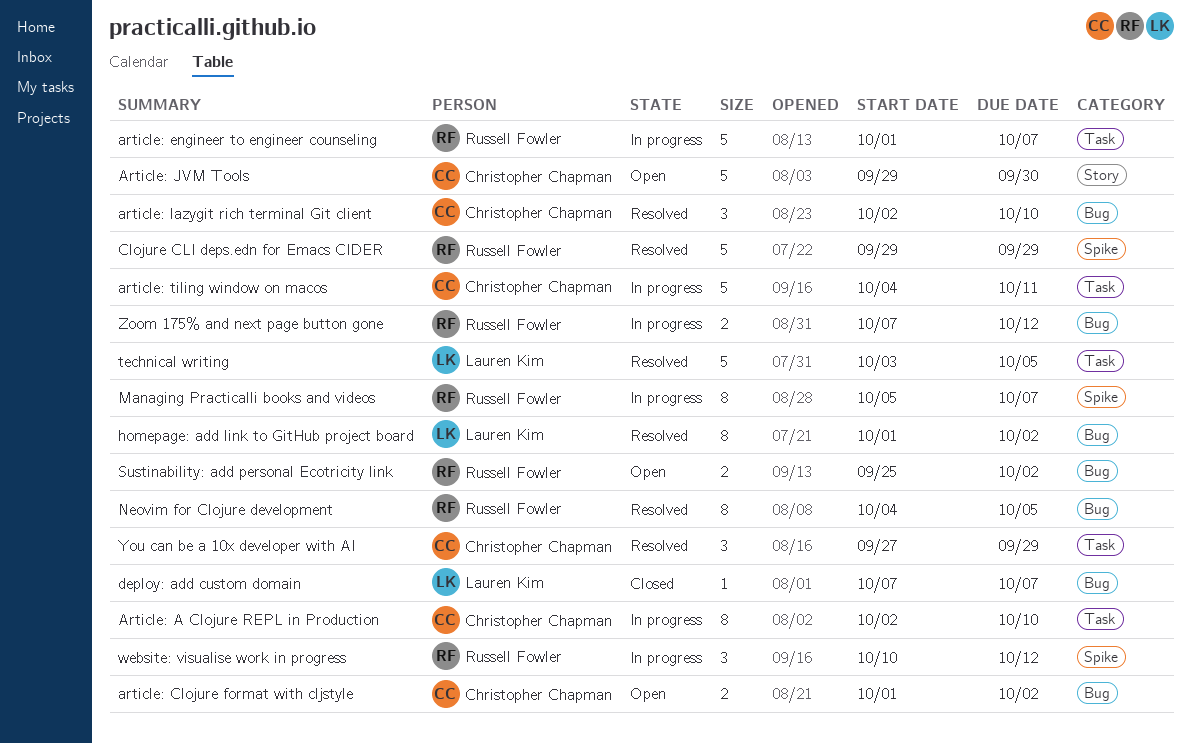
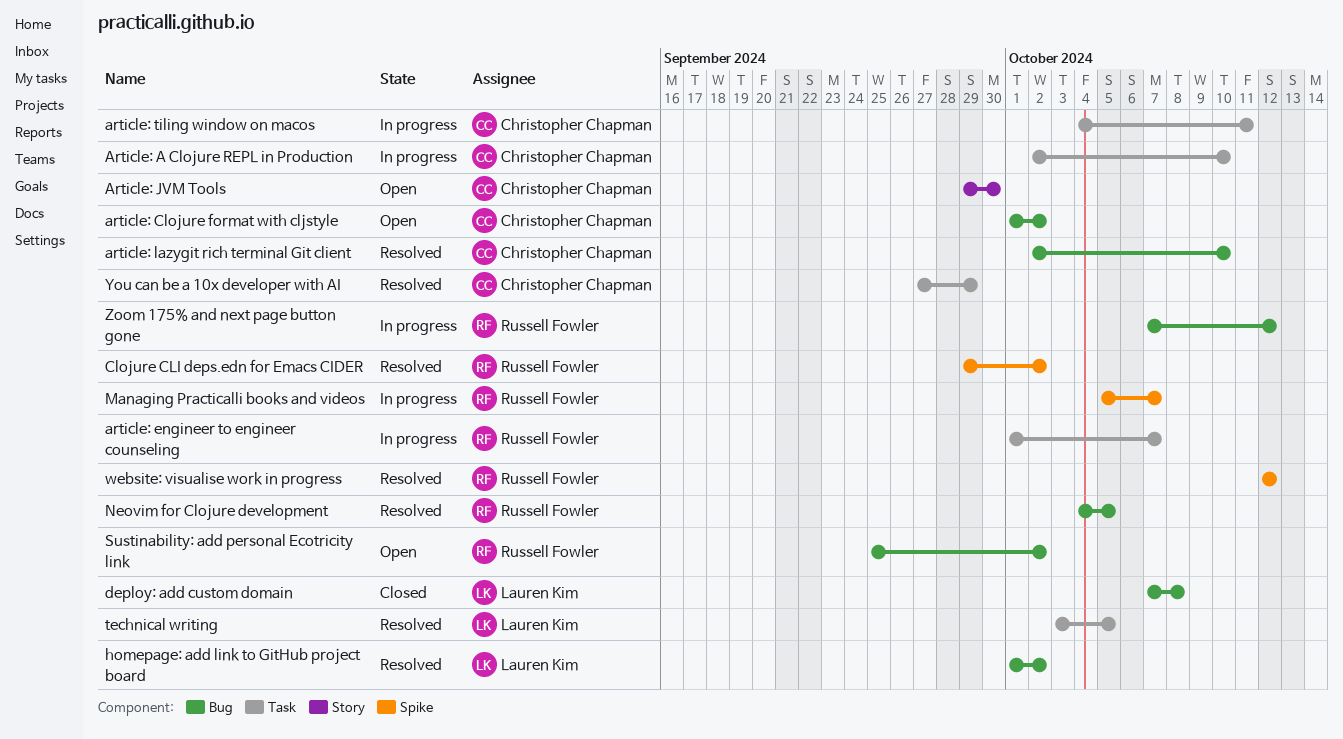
Clojure CLI deps.edn for Emacs CIDER, due: Sep 29 -> Oct 2
deploy: add custom domain, due: Oct 7 -> Oct 8
website: visualise work in progress, status: In progress -> Resolved
website: visualise work in progress, start: Oct 10 -> Oct 12

